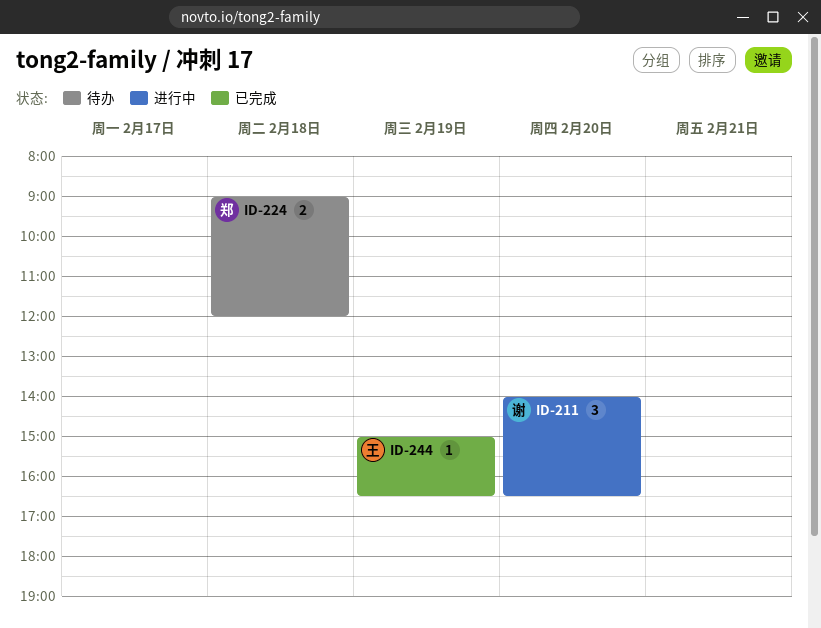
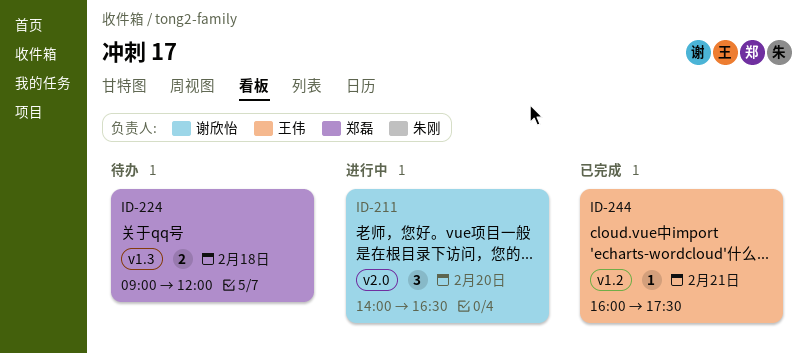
ID-244, day: Feb 19 -> Feb 21
ID-244, begins: 15:00 -> 16:00
ID-244, ends: 16:30 -> 17:30

